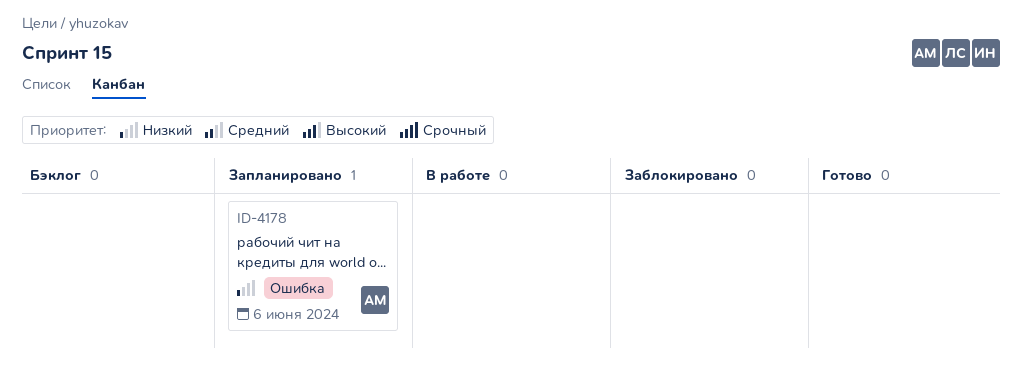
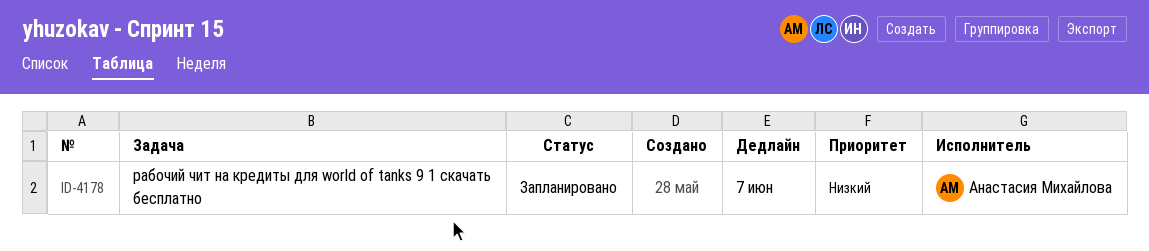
ID-4178, due: Jun 6 -> Jun 7

